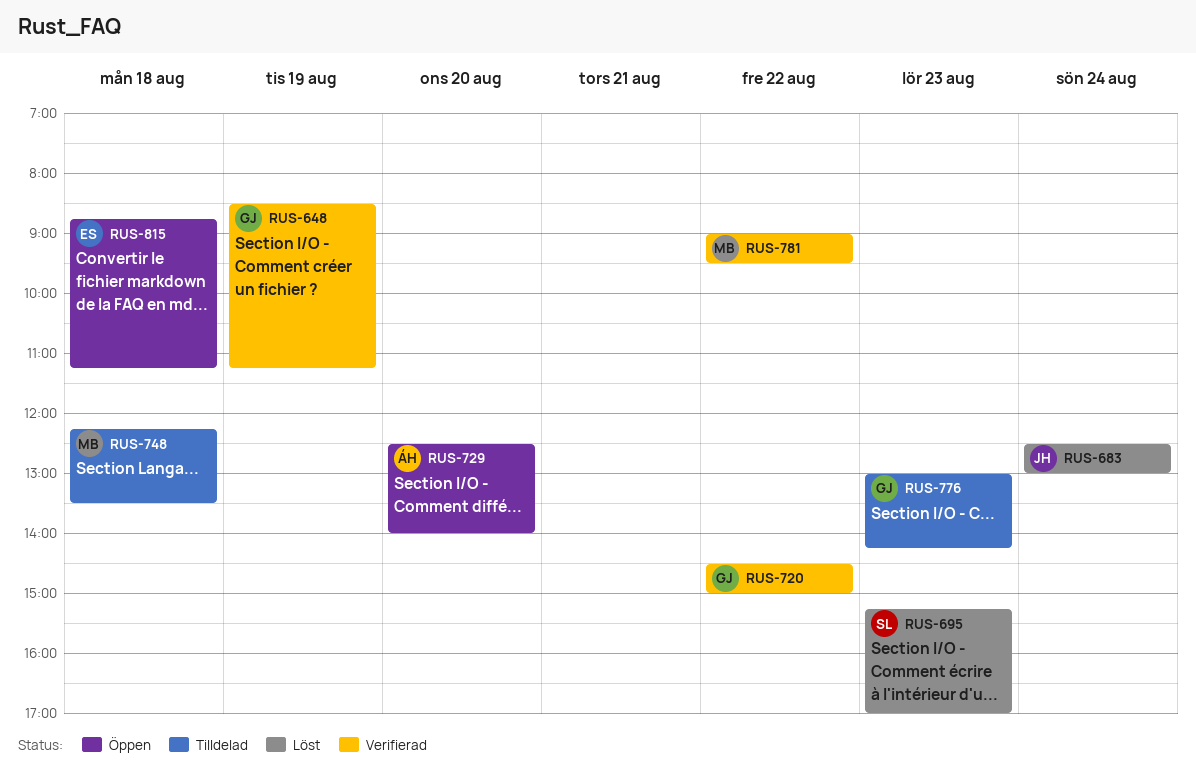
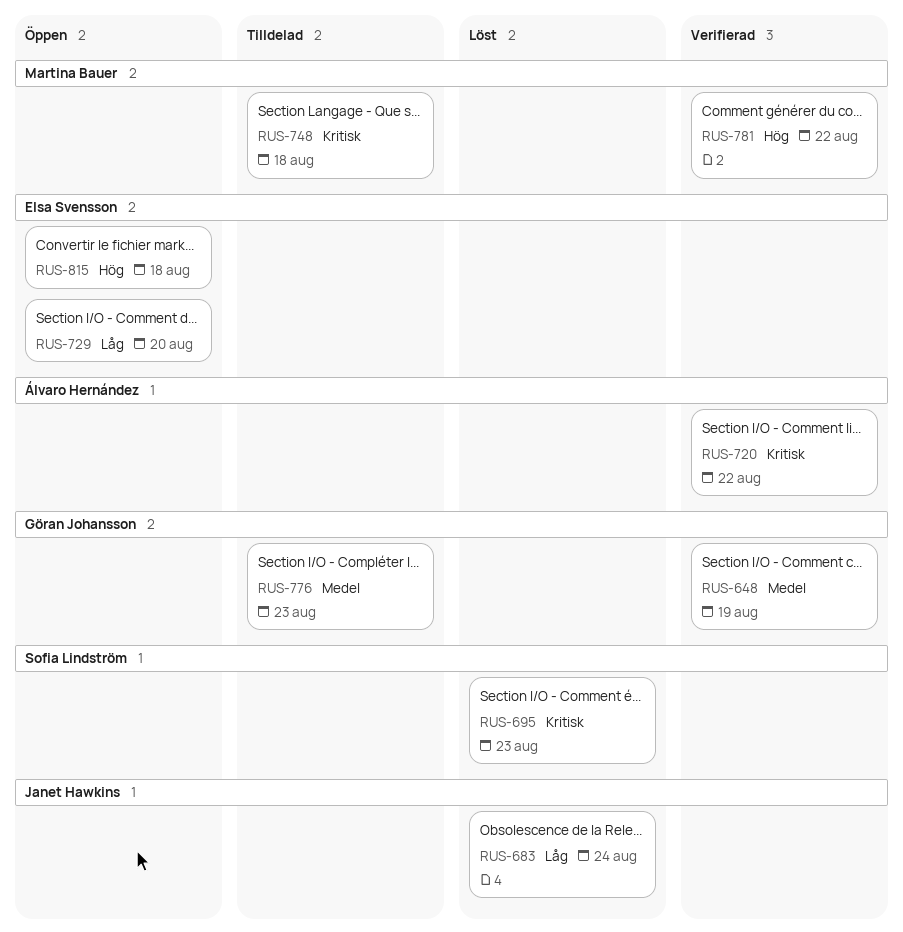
RUS-720, owner: Göran Johansson -> Álvaro Hernández
RUS-729, owner: Álvaro Hernández -> Elsa Svensson

